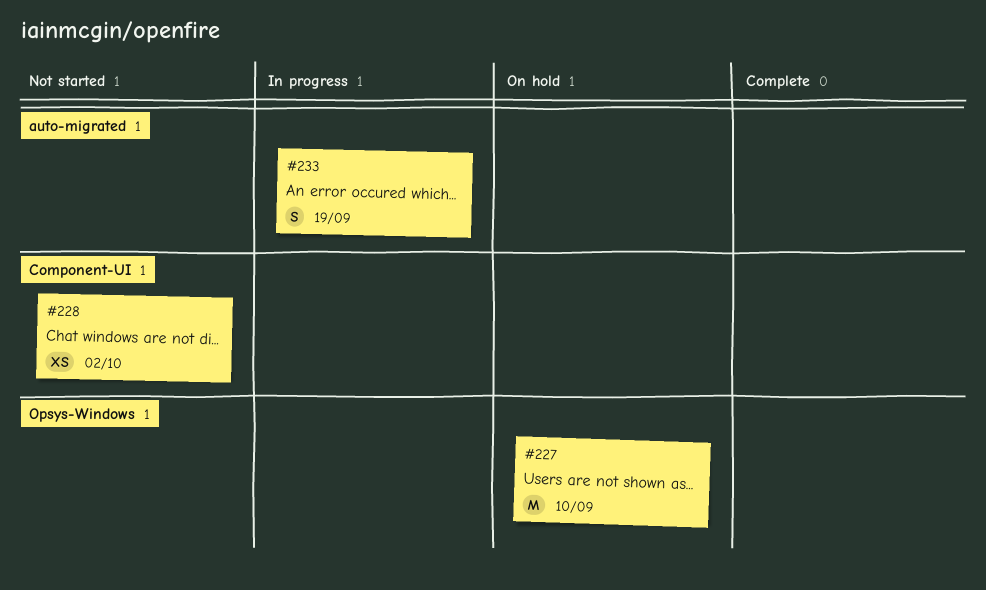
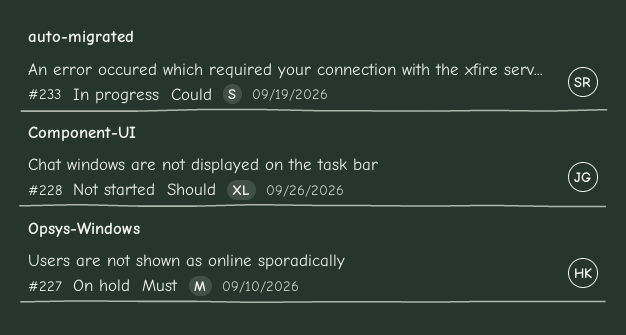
#228, estimate: XS -> XL
#228, due: Oct 2 -> Sep 26

